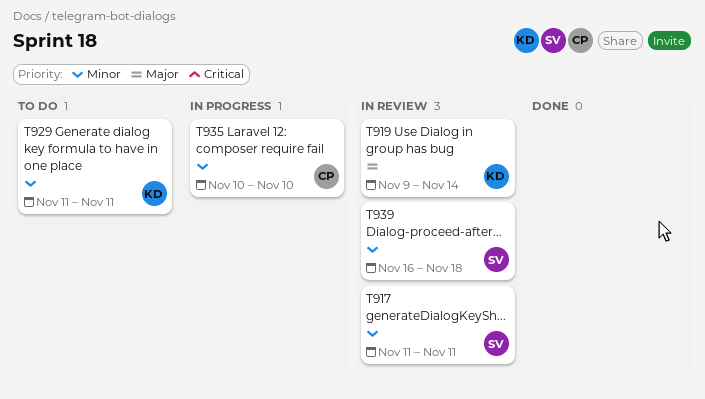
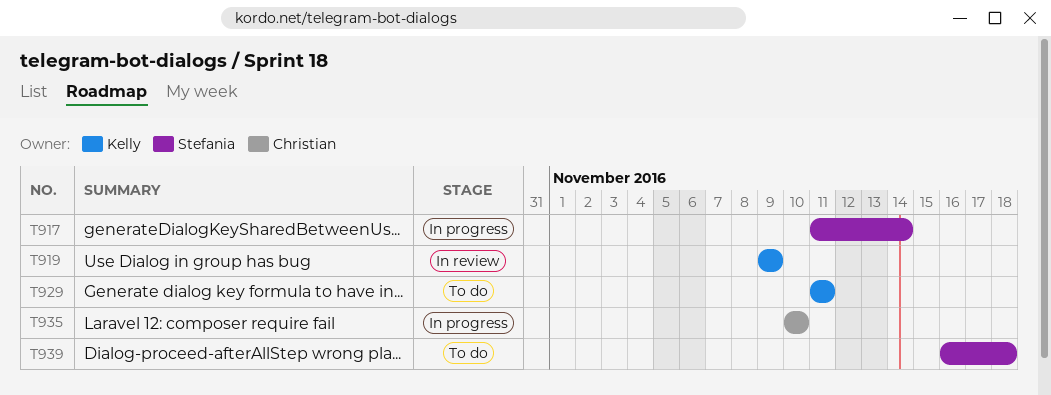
T917, status: In review -> In progress
T917, due: Nov 11 -> Nov 14
T919, due: Nov 14 -> Nov 9
T939, status: In review -> To do

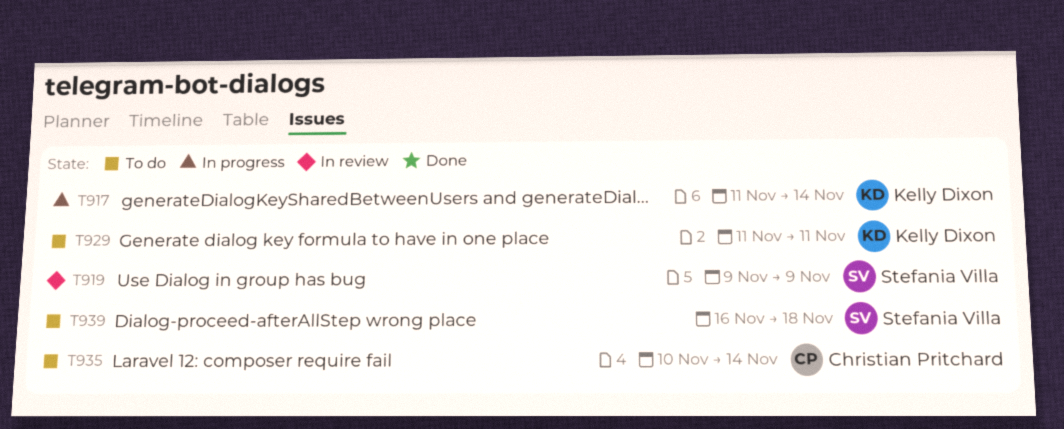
T917, owner: Stefania Villa -> Kelly Dixon
T919, owner: Kelly Dixon -> Stefania Villa
T935, status: In progress -> To do
T935, due: Nov 10 -> Nov 14

